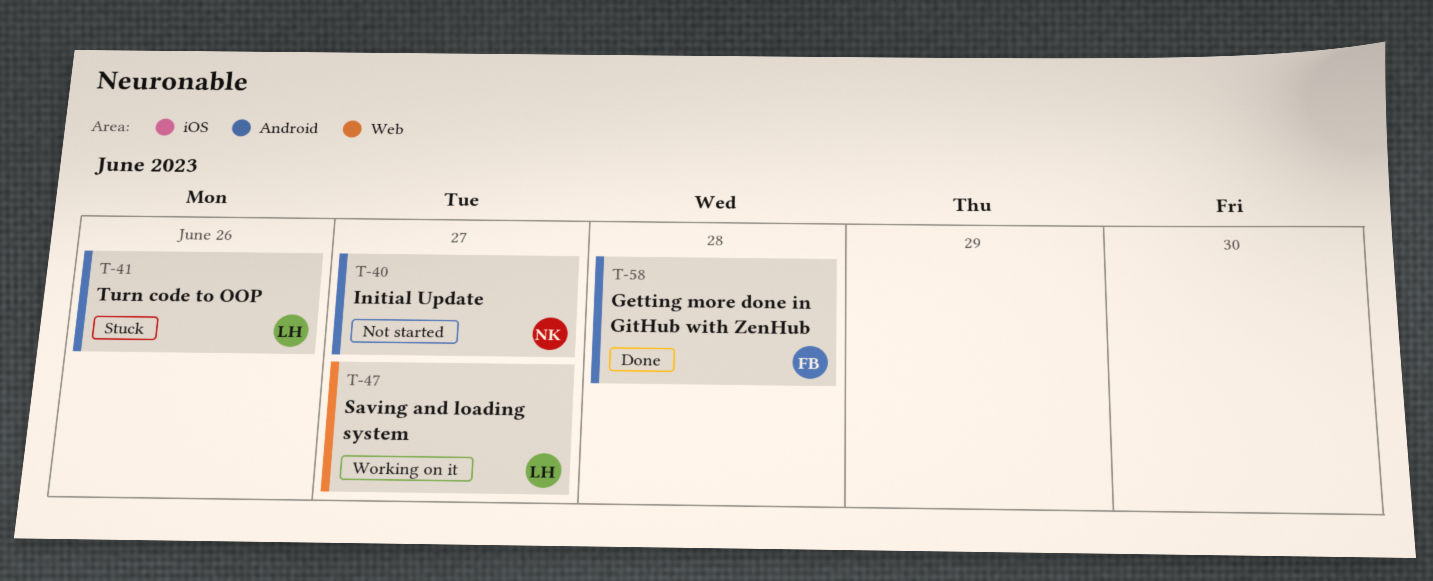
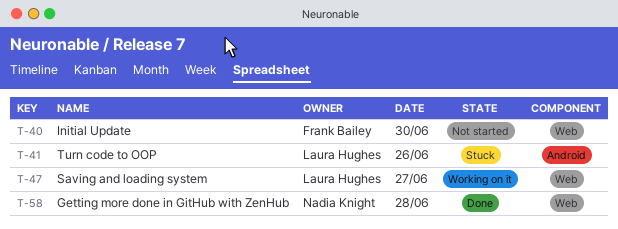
T-40, owner: Nadia Knight -> Frank Bailey
T-40, label: Android -> Web
T-40, day: Jun 27 -> Jun 30
T-58, owner: Frank Bailey -> Nadia Knight
T-58, label: Android -> Web

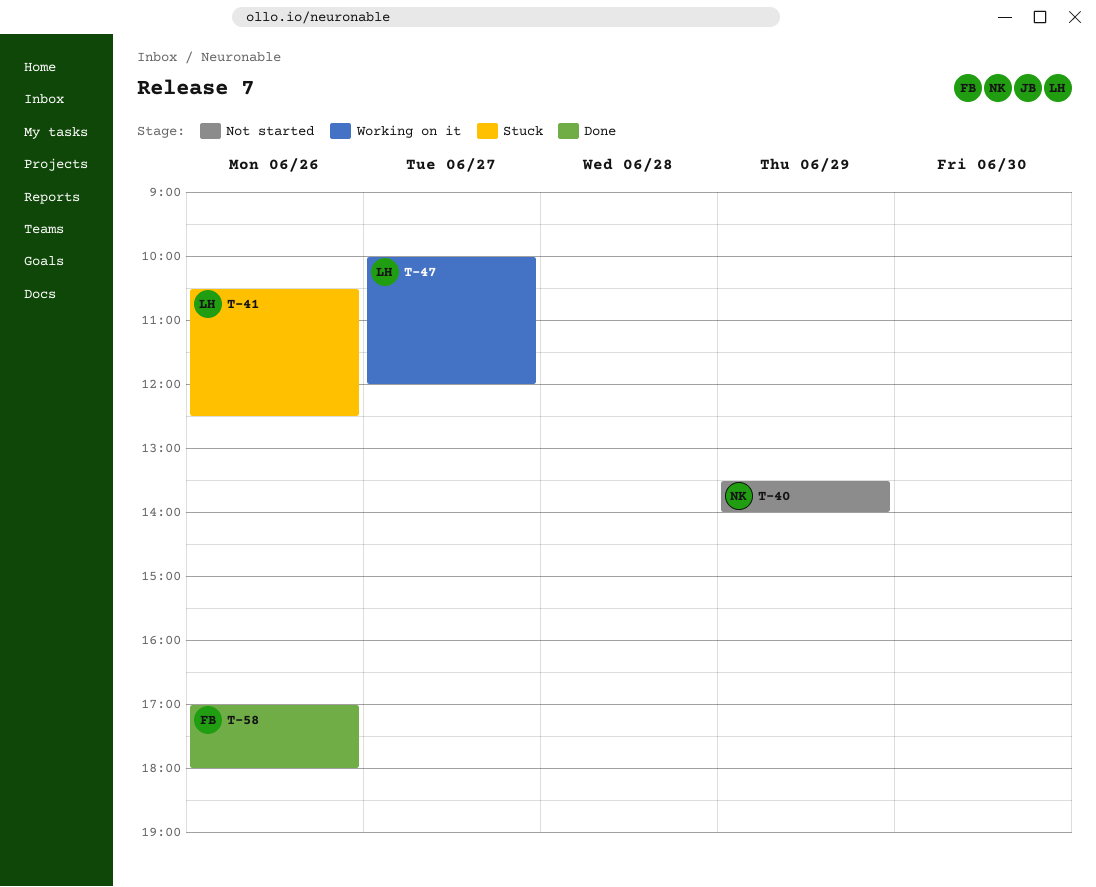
T-40, owner: Frank Bailey -> Nadia Knight
T-40, day: Jun 30 -> Jun 29
T-58, owner: Nadia Knight -> Frank Bailey
T-58, day: Jun 28 -> Jun 26

